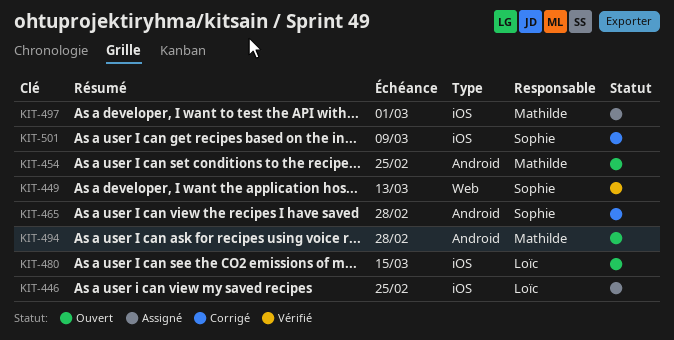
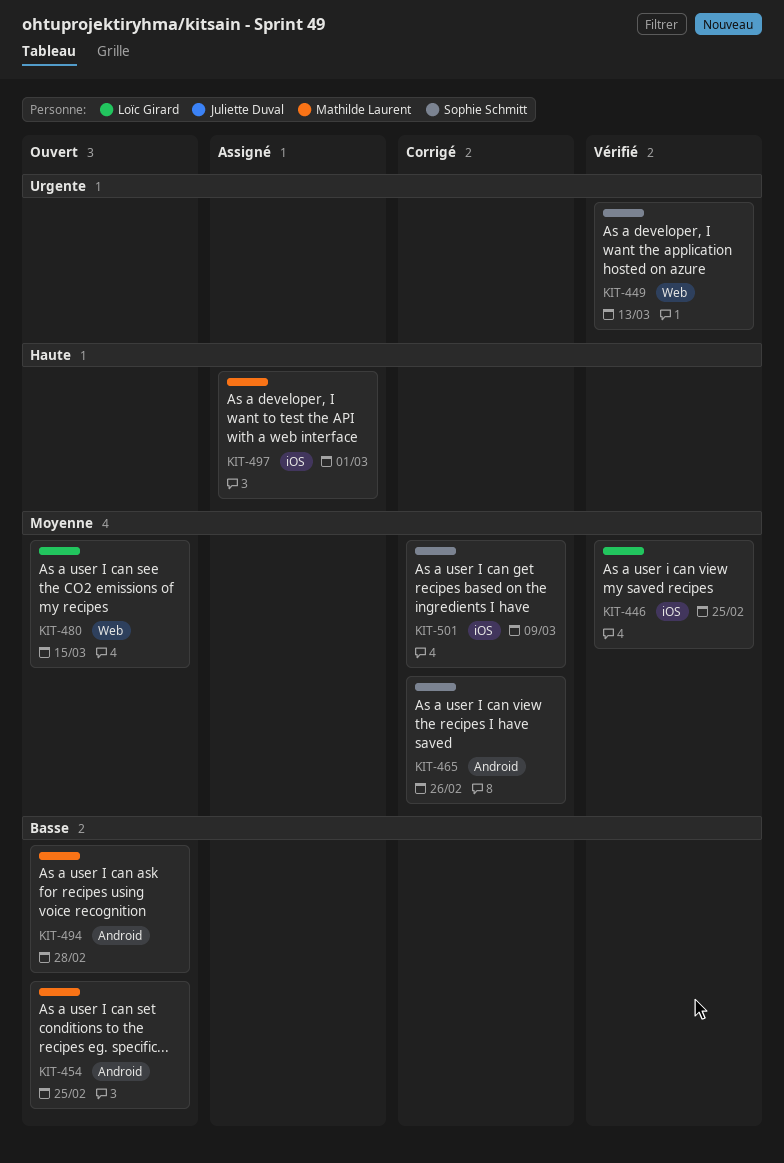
KIT-446, status: Assigné -> Vérifié
KIT-465, due: Feb 28 -> Feb 26
KIT-480, label: iOS -> Web

